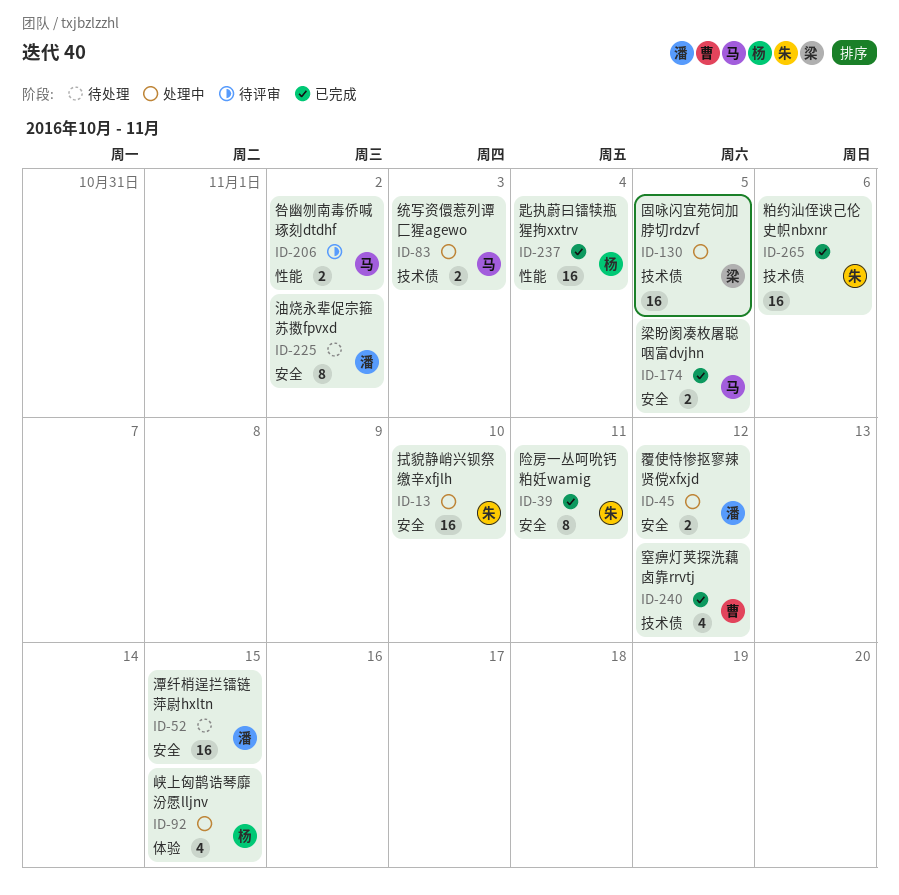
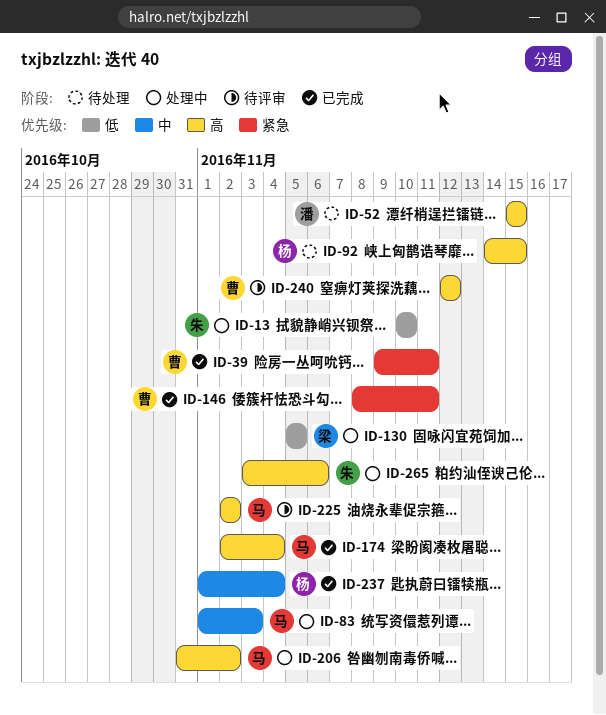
ID-39, owner: 朱 -> 曹
ID-45: present -> none
ID-92, status: 处理中 -> 待处理
ID-146: none -> present
ID-174, due: Nov 5 -> Nov 4
ID-206, status: 待评审 -> 处理中
ID-225, status: 待处理 -> 待评审
ID-225, owner: 潘 -> 马
ID-240, status: 已完成 -> 待评审
ID-265, status: 已完成 -> 处理中

